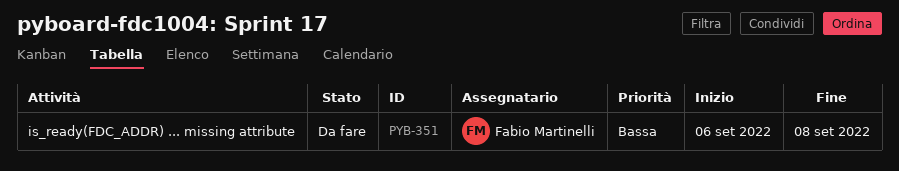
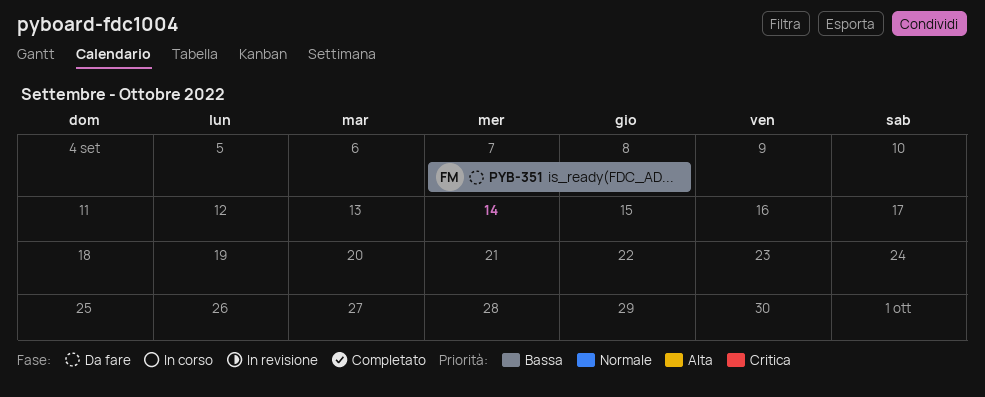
PYB-351, start: Sep 6 -> Sep 7

